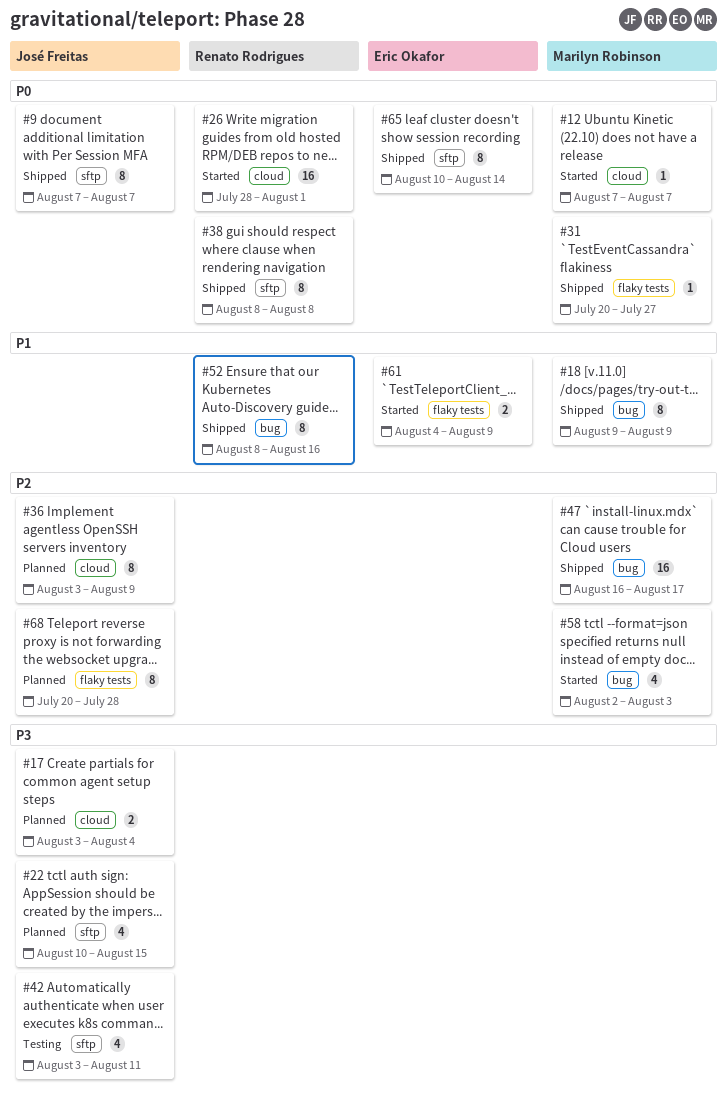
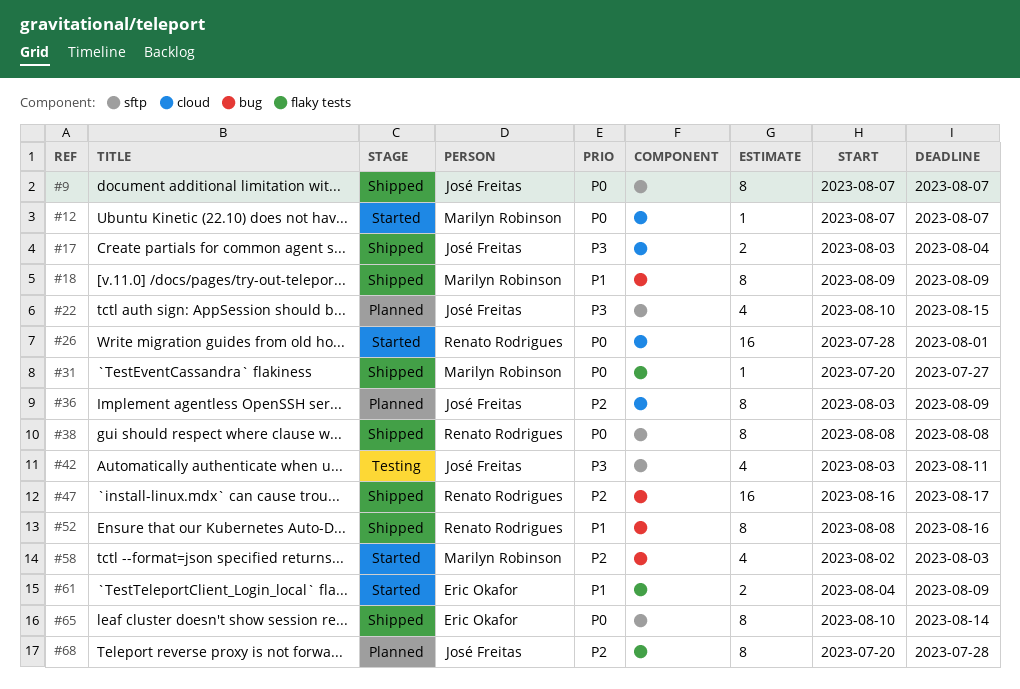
#17, status: Planned -> Shipped
#47, owner: Marilyn Robinson -> Renato Rodrigues

